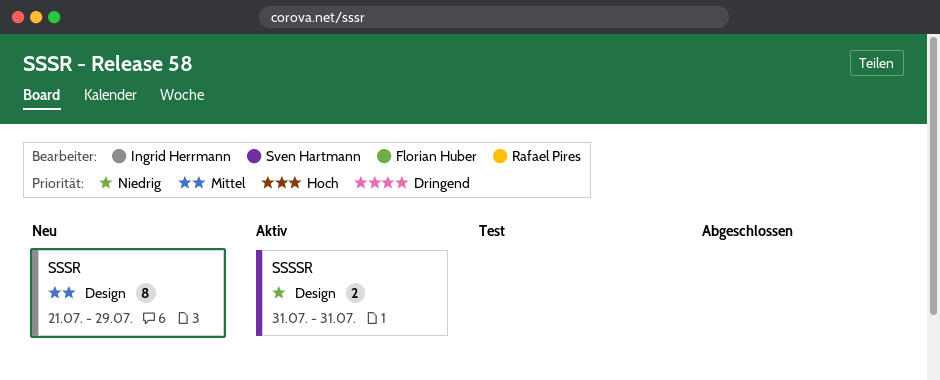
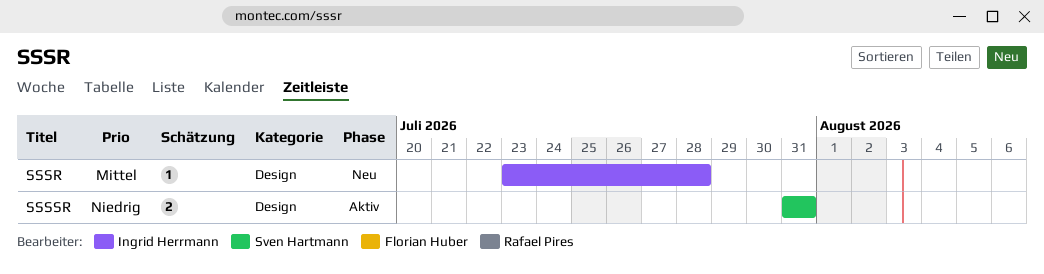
SSSR, estimate: 8 -> 1
SSSR, start: Jul 21 -> Jul 23
SSSR, due: Jul 29 -> Jul 28

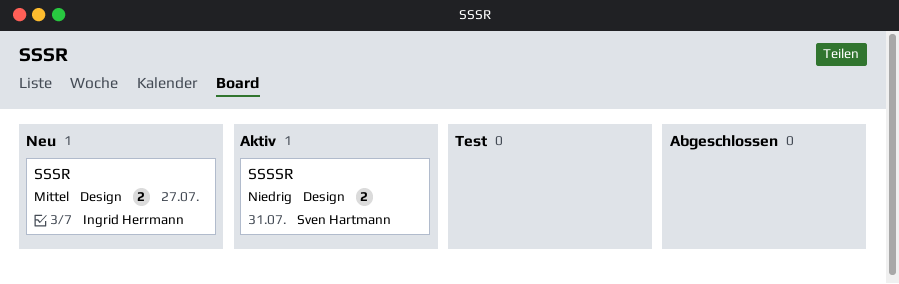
SSSR, estimate: 1 -> 2
SSSR, due: Jul 28 -> Jul 27

